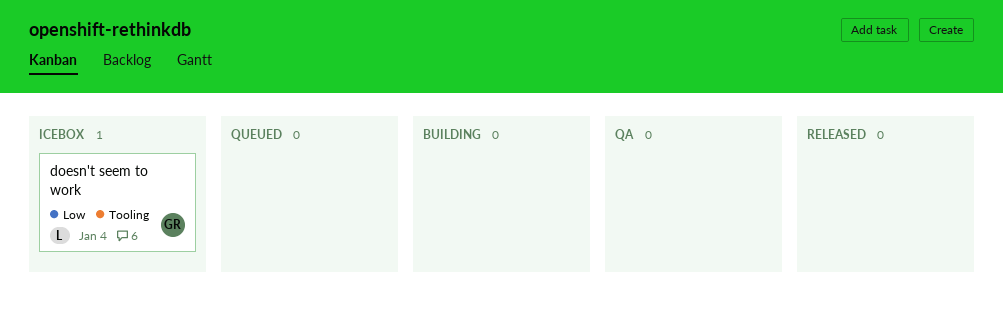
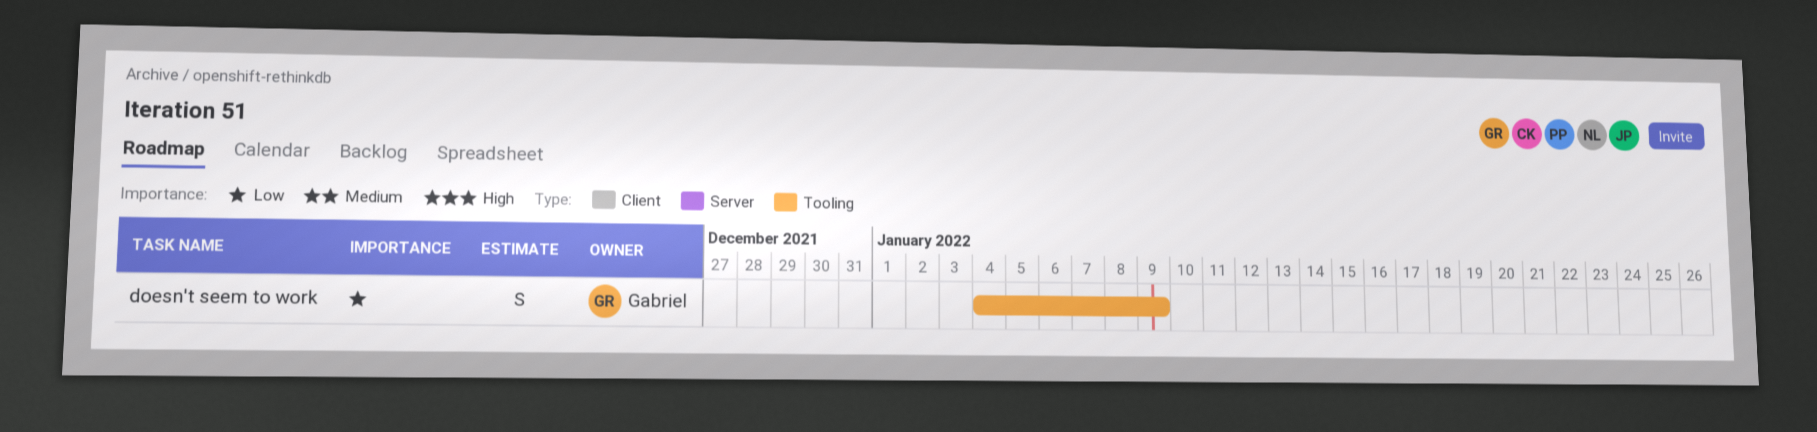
doesn't seem to work, estimate: L -> S
doesn't seem to work, due: Jan 4 -> Jan 9

